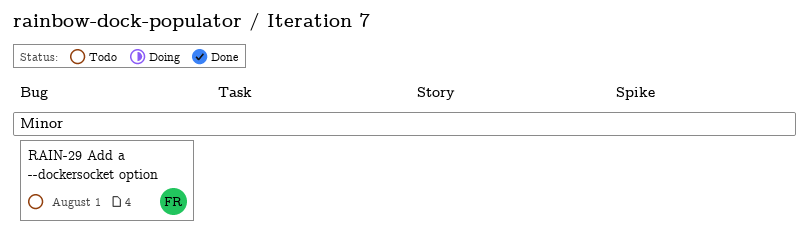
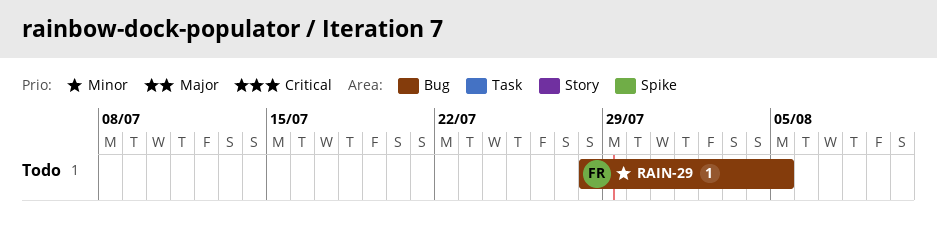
RAIN-29, due: Aug 1 -> Aug 5

